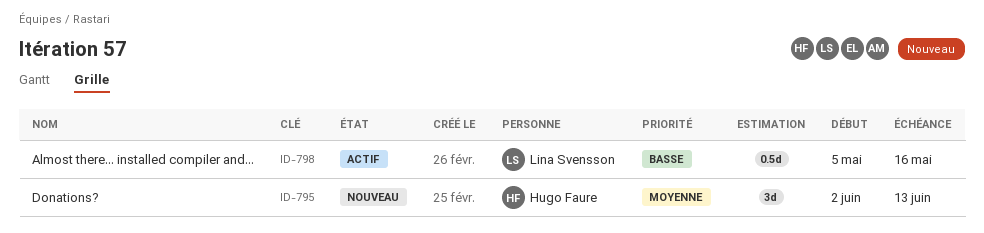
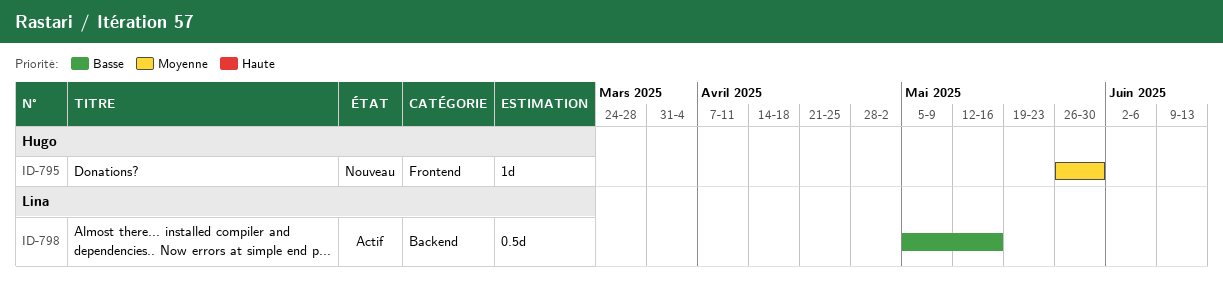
ID-795, estimate: 3d -> 1d
ID-795, start: Jun 2 -> May 26
ID-795, due: Jun 13 -> May 30

